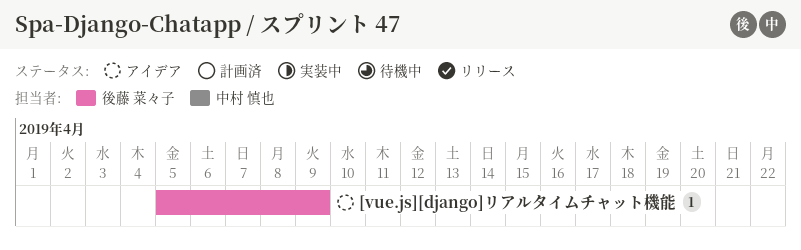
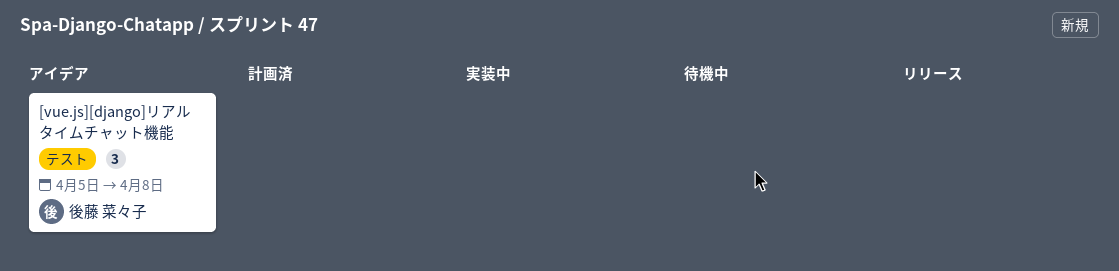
[vue.js][django]リアルタイムチャット機能, estimate: 1 -> 3
[vue.js][django]リアルタイムチャット機能, due: Apr 9 -> Apr 8

